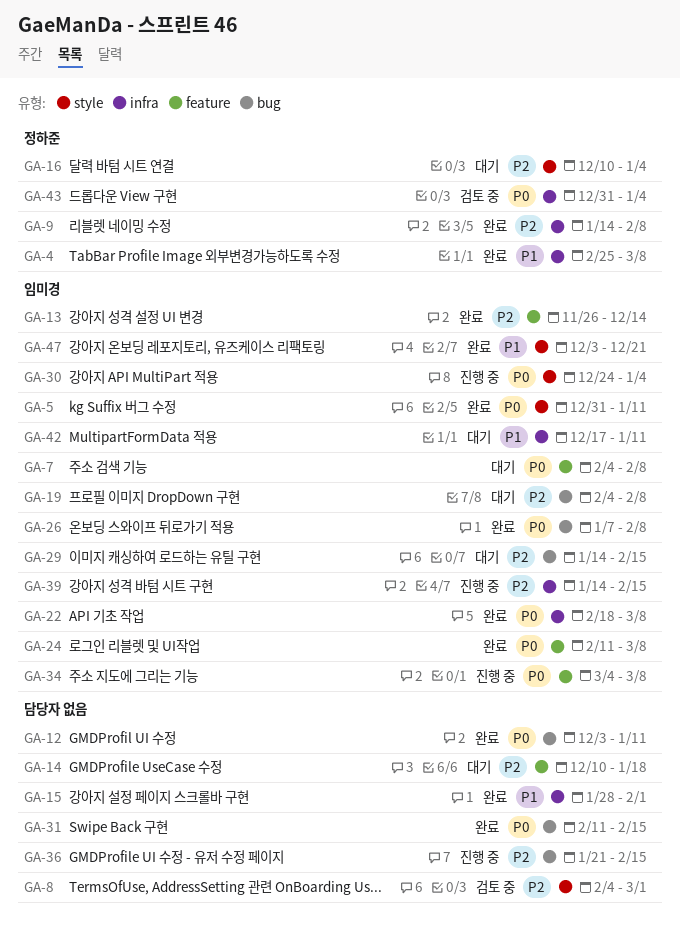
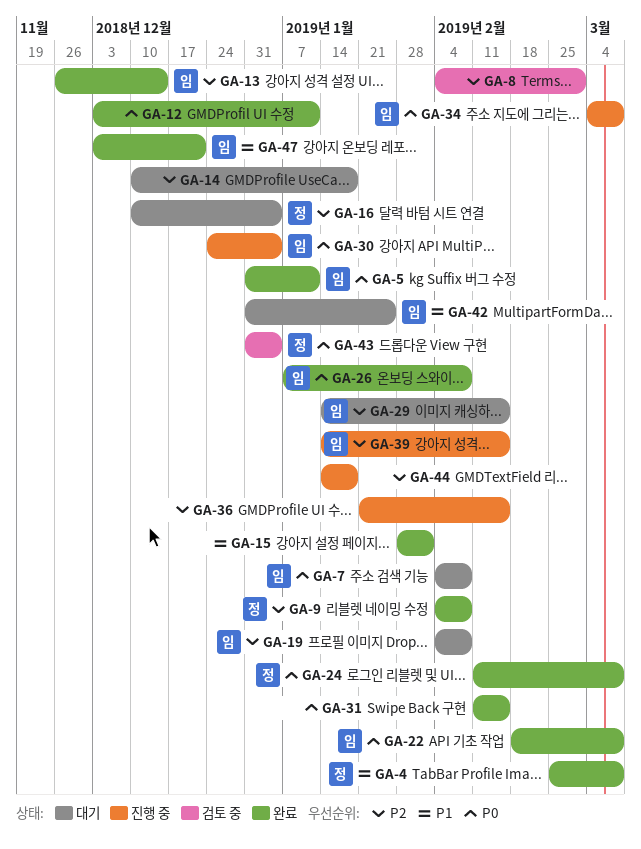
GA-9, start: Jan 14 -> Feb 4
GA-24, owner: 임미경 -> 정하준
GA-42, start: Dec 17 -> Dec 31
GA-42, due: Jan 11 -> Jan 25
GA-44: none -> present

